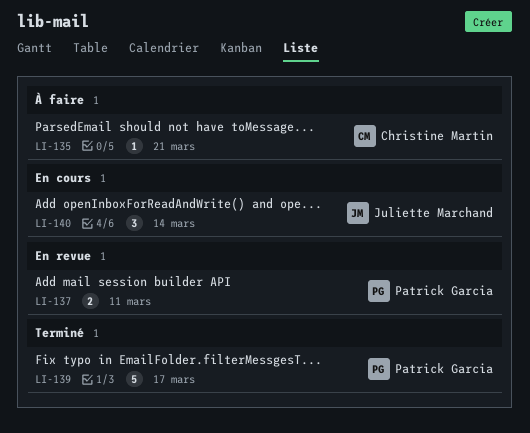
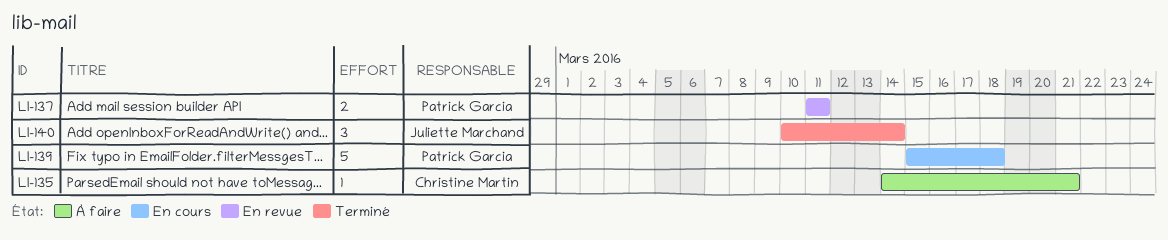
LI-139, status: Terminé -> En cours
LI-139, due: Mar 17 -> Mar 18
LI-140, status: En cours -> Terminé

